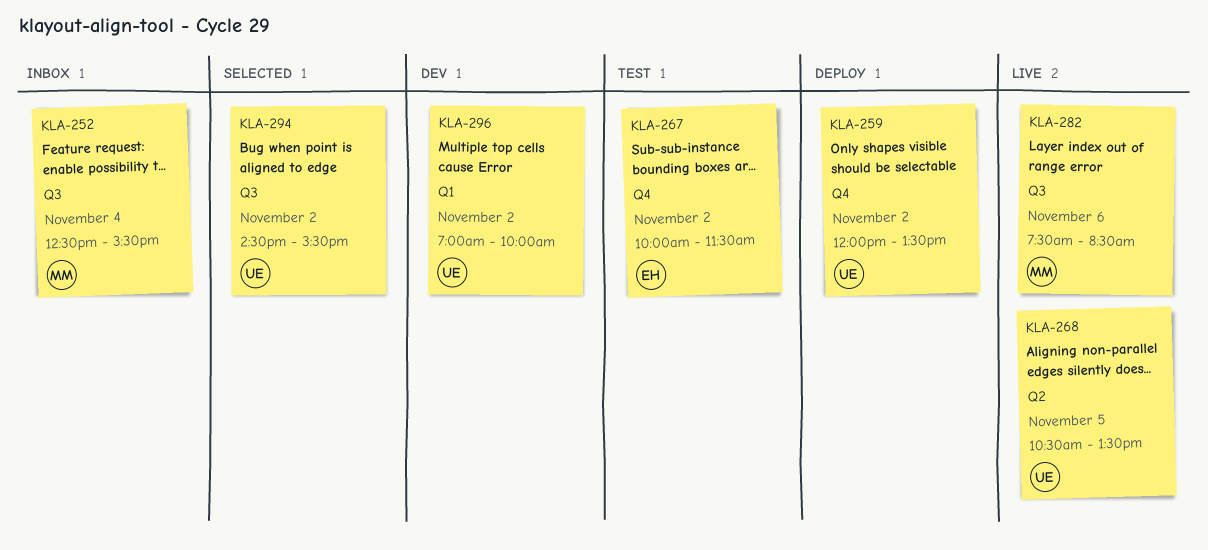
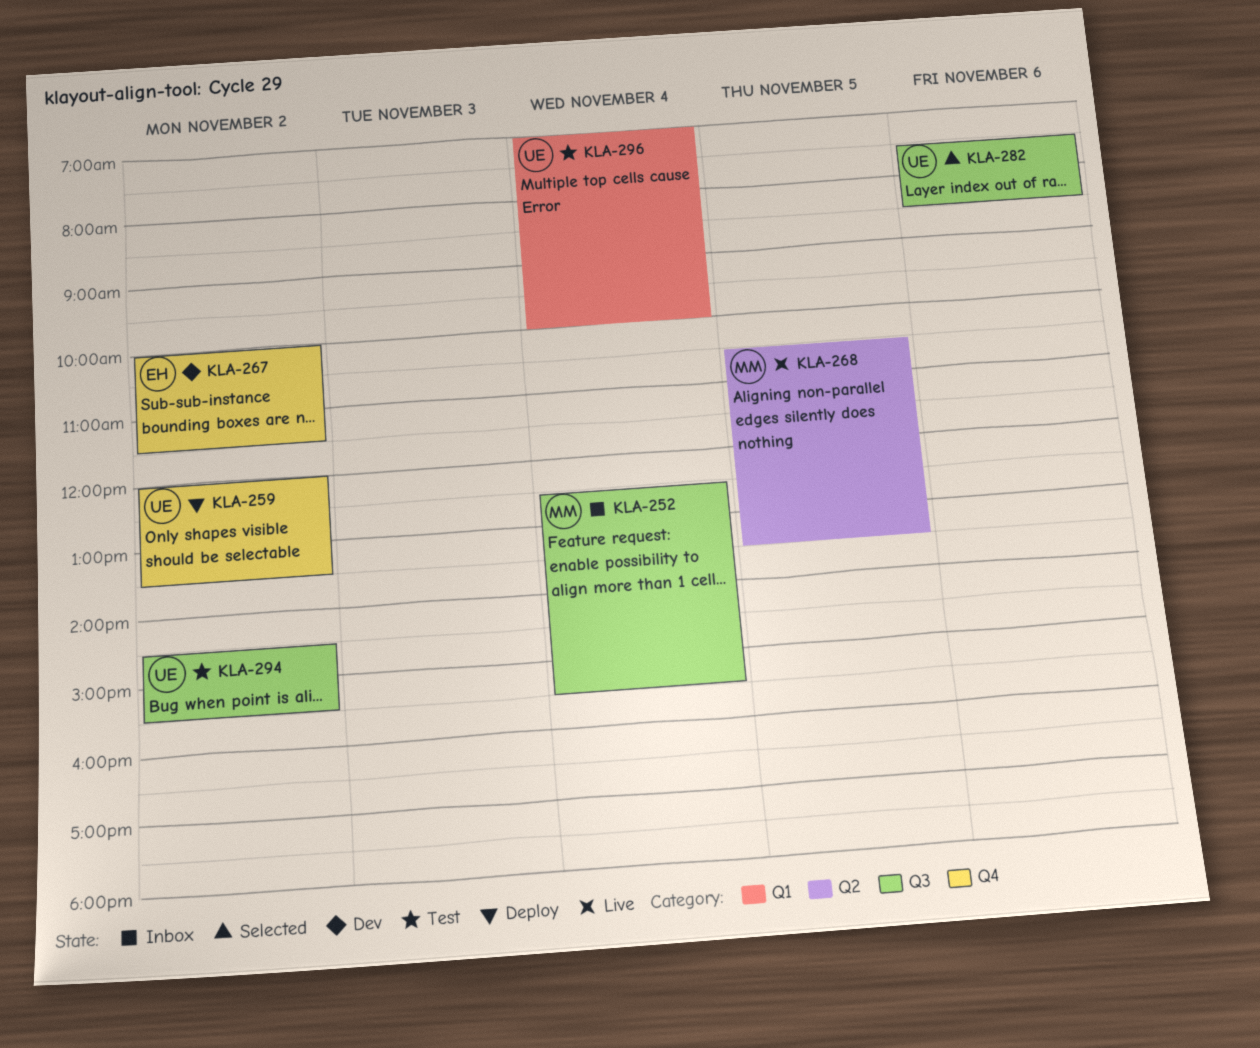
KLA-267, status: Test -> Dev
KLA-268, owner: UE -> MM
KLA-282, status: Live -> Selected
KLA-282, owner: MM -> UE
KLA-294, status: Selected -> Test
KLA-296, status: Dev -> Test
KLA-296, day: Nov 2 -> Nov 4

